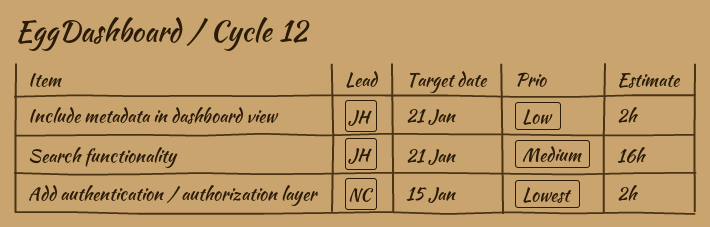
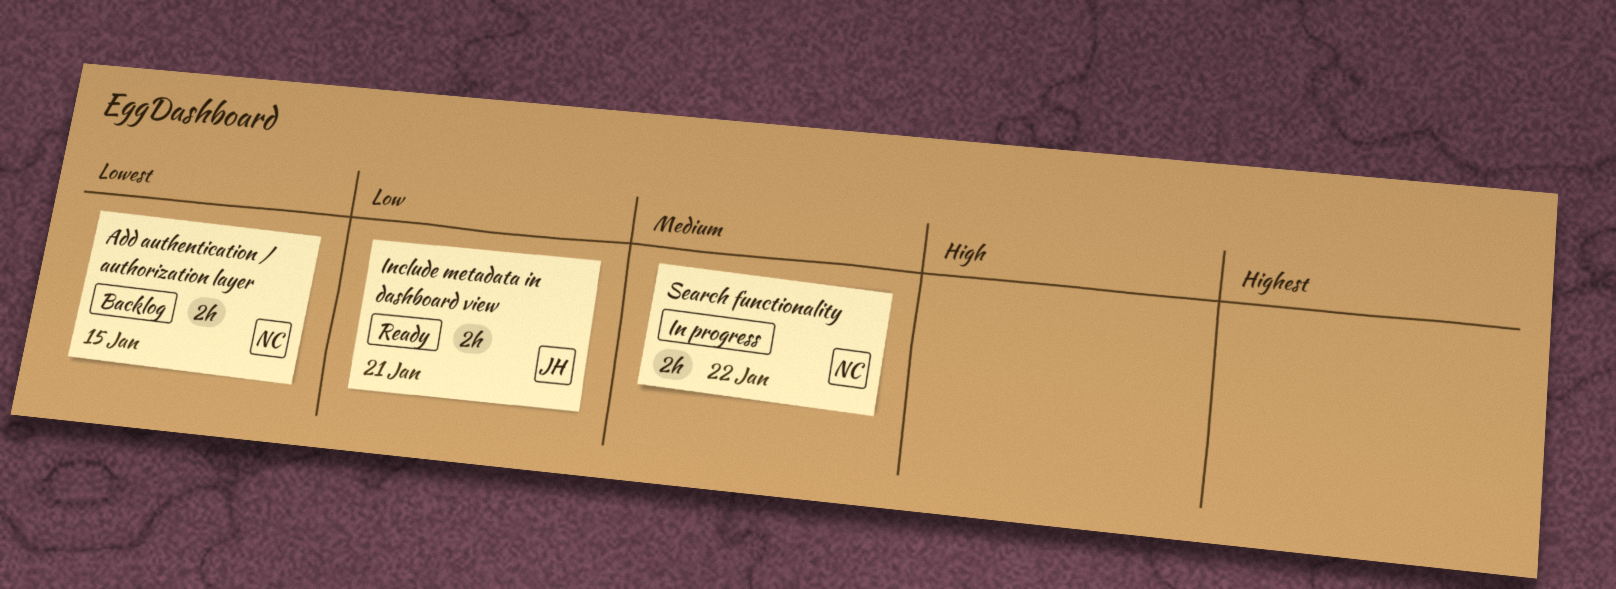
Search functionality, owner: JH -> NC
Search functionality, estimate: 16h -> 2h
Search functionality, due: Jan 21 -> Jan 22

